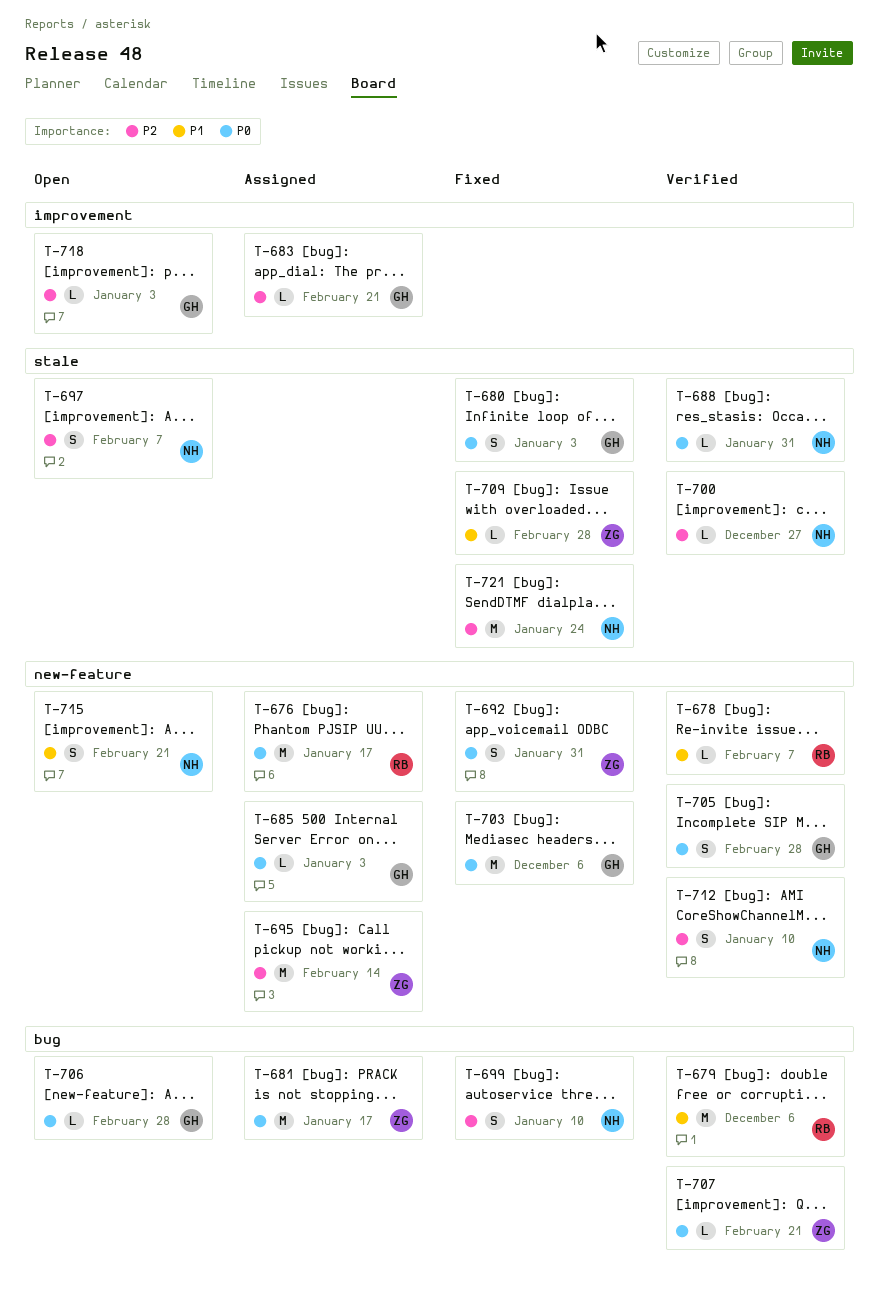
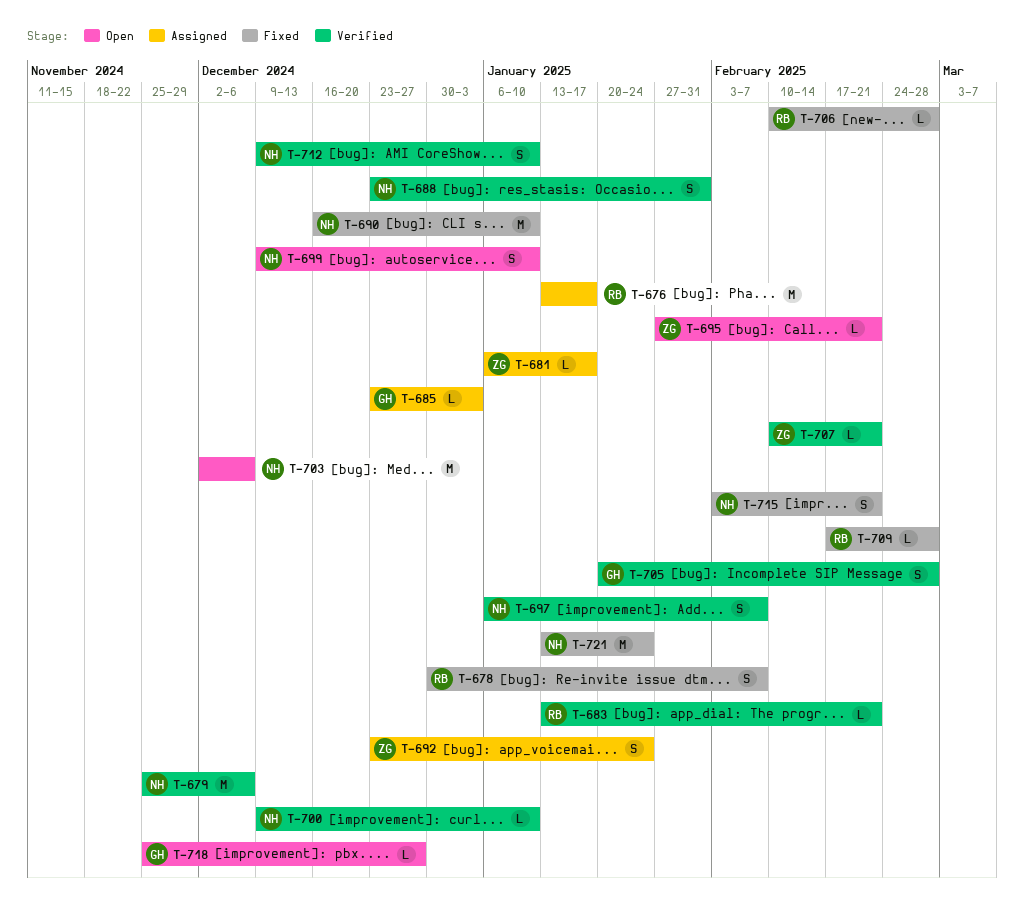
T-678, status: Verified -> Fixed
T-678, estimate: L -> S
T-679, owner: RB -> NH
T-680: present -> none
T-681, estimate: M -> L
T-683, status: Assigned -> Verified
T-683, owner: GH -> RB
T-688, estimate: L -> S
T-690: none -> present
T-692, status: Fixed -> Assigned
T-692, due: Jan 31 -> Jan 24
T-695, status: Assigned -> Open
T-695, estimate: M -> L
T-695, due: Feb 14 -> Feb 21
T-697, status: Open -> Verified
T-699, status: Fixed -> Open
T-700, due: Dec 27 -> Jan 10
T-703, status: Fixed -> Open
T-703, owner: GH -> NH
T-706, status: Open -> Fixed
T-706, owner: GH -> RB
T-709, owner: ZG -> RB
T-715, status: Open -> Fixed
T-718, due: Jan 3 -> Dec 27

